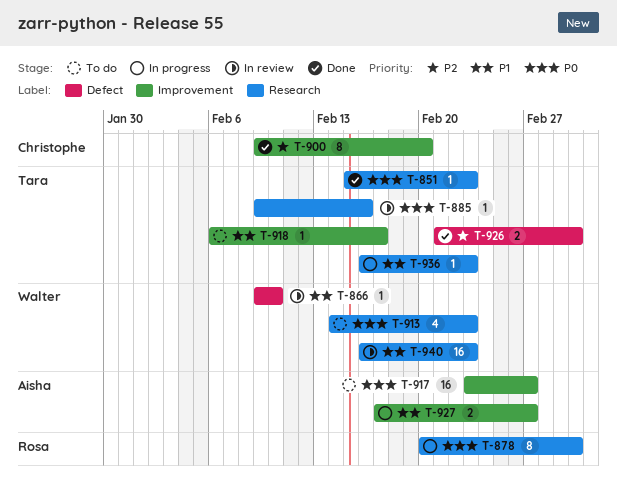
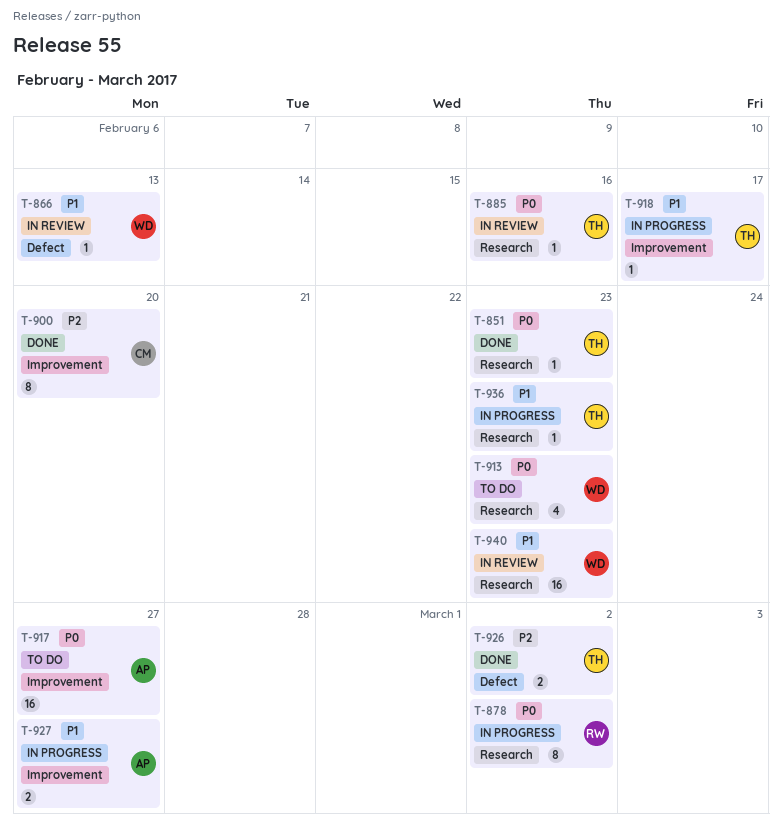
T-866, due: Feb 10 -> Feb 13
T-918, status: To do -> In progress

